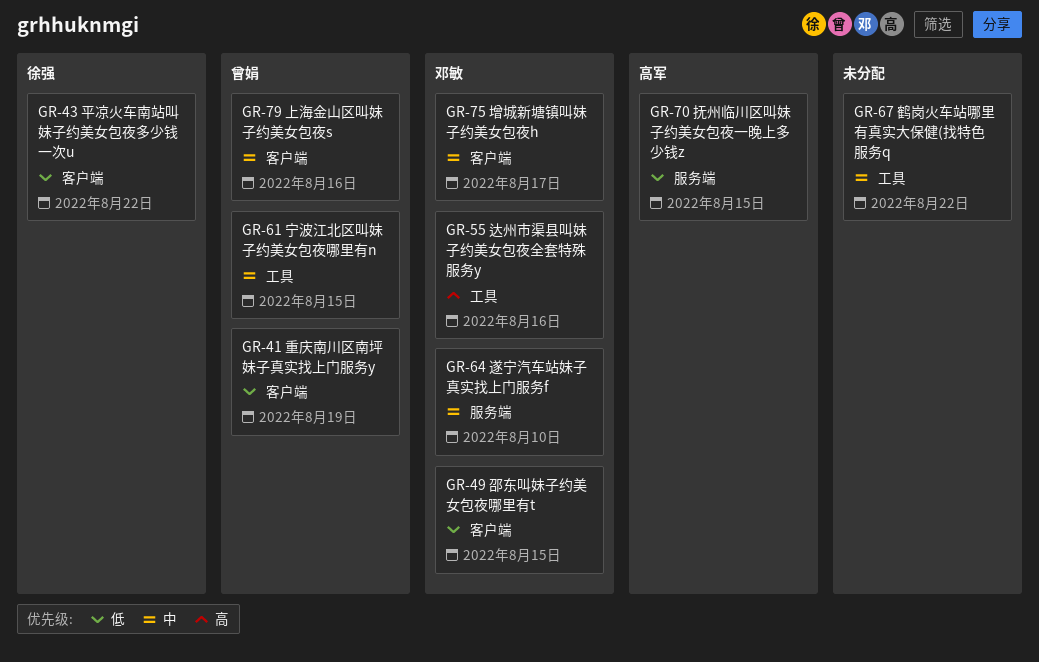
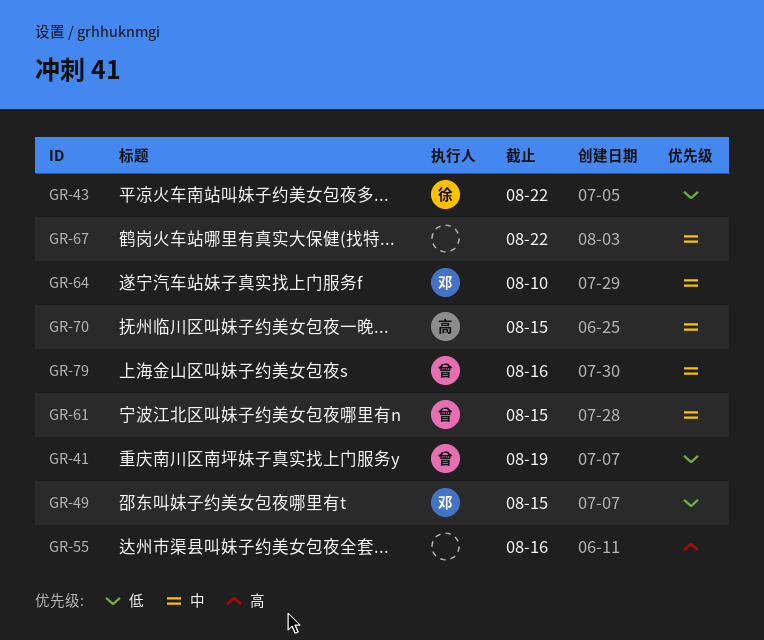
GR-55, owner: 邓敏 -> none
GR-70, priority: 低 -> 中
GR-75: present -> none

